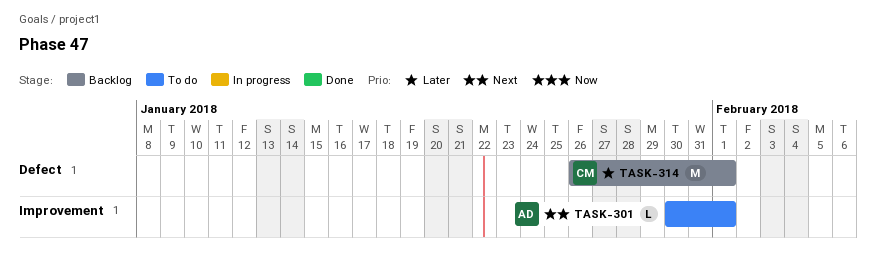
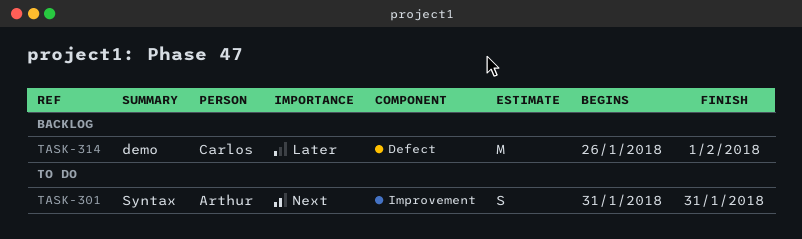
TASK-301, estimate: L -> S
TASK-301, start: Jan 30 -> Jan 31
TASK-301, due: Feb 1 -> Jan 31

